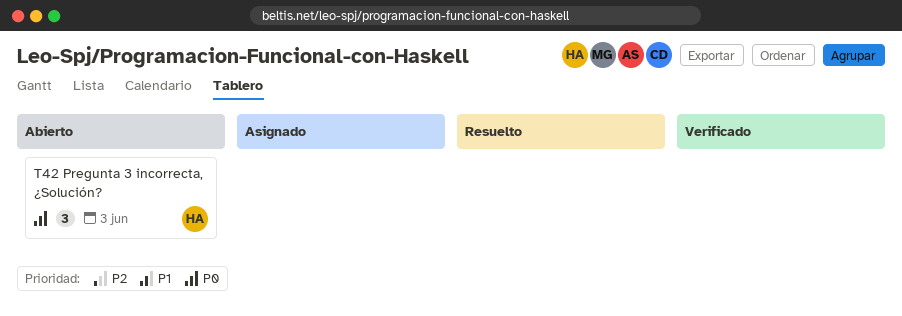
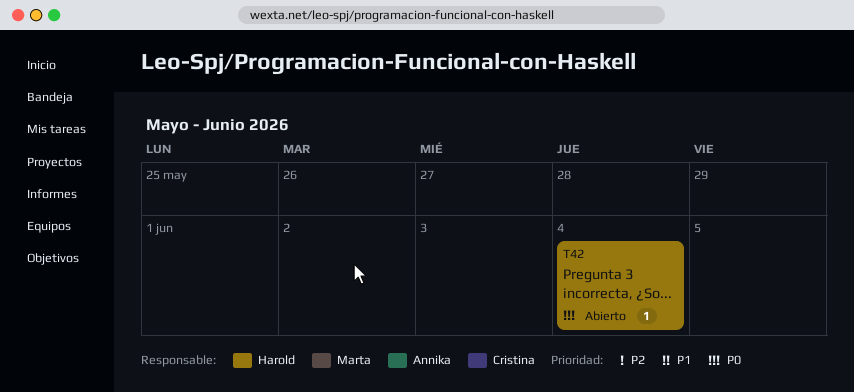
T42, estimate: 3 -> 1
T42, due: Jun 3 -> Jun 4

